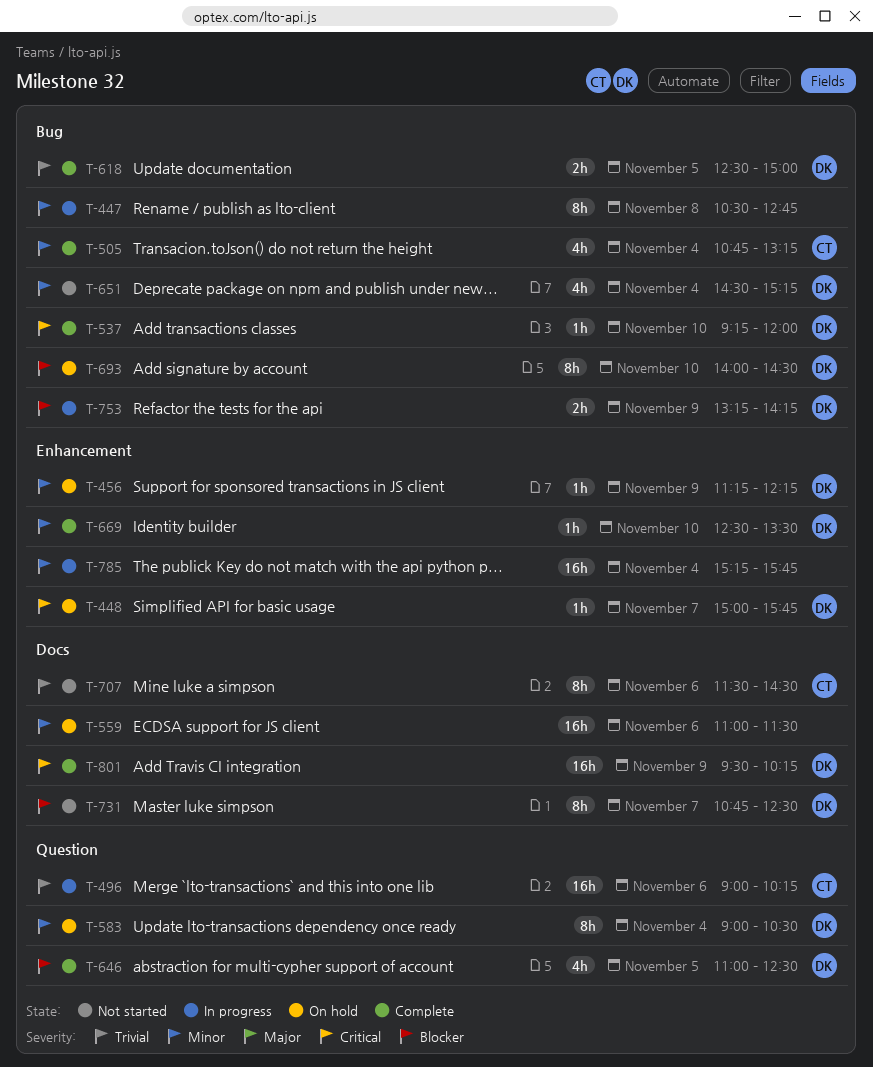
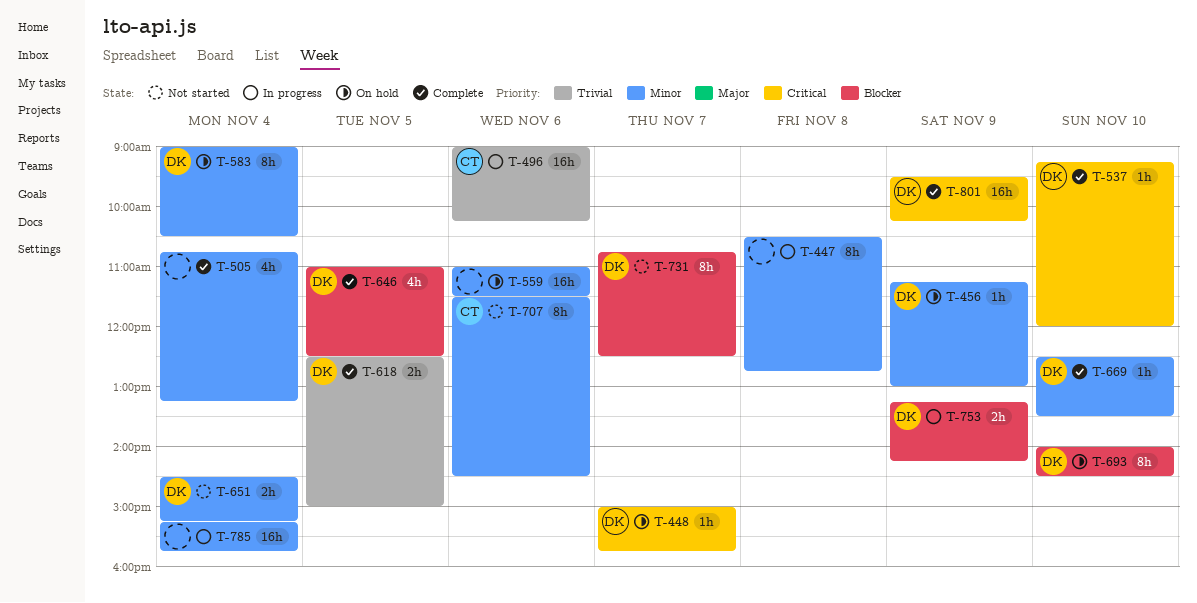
T-456, ends: 12:15 -> 13:00
T-505, owner: CT -> none
T-651, estimate: 4h -> 2h
T-707, priority: Trivial -> Minor

